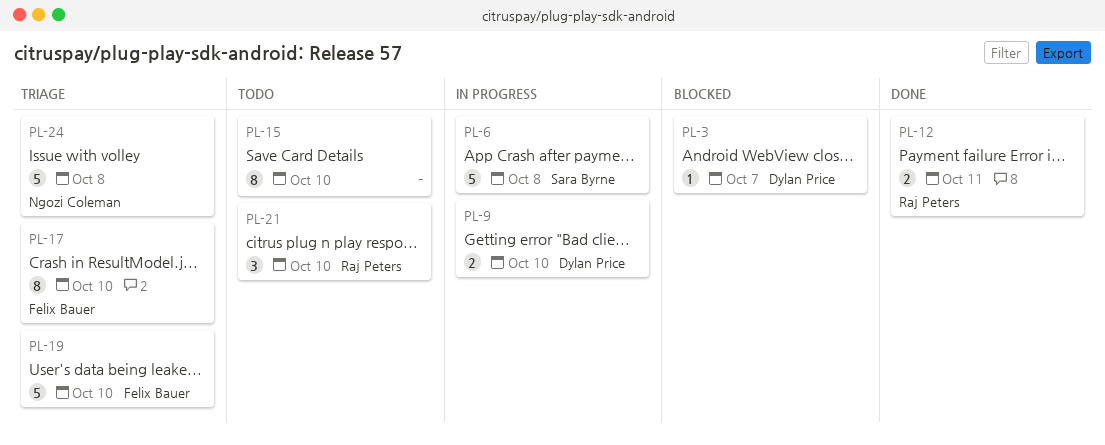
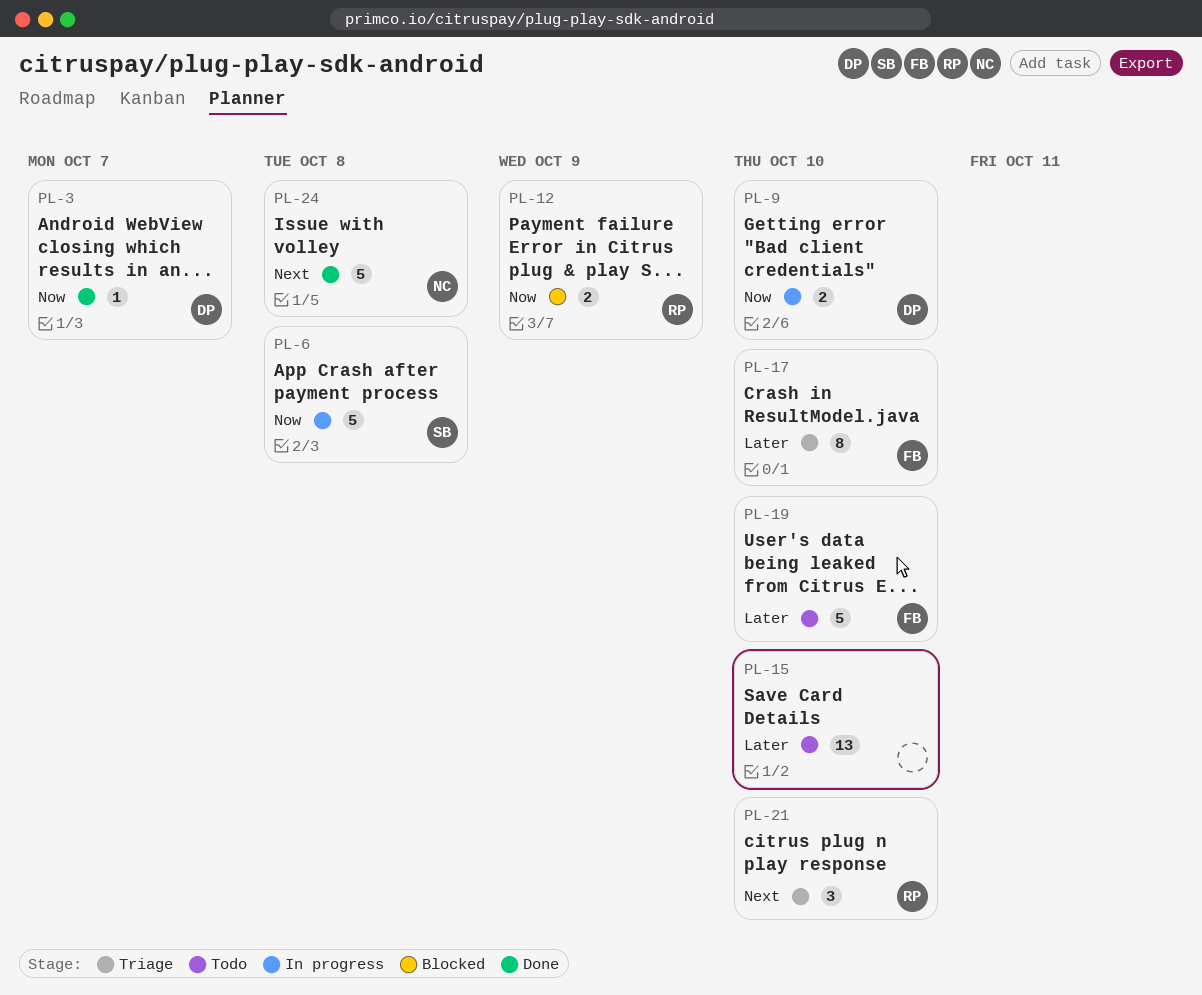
PL-3, status: Blocked -> Done
PL-12, status: Done -> Blocked
PL-12, due: Oct 11 -> Oct 9
PL-15, estimate: 8 -> 13
PL-19, status: Triage -> Todo
PL-21, status: Todo -> Triage
PL-24, status: Triage -> Done

